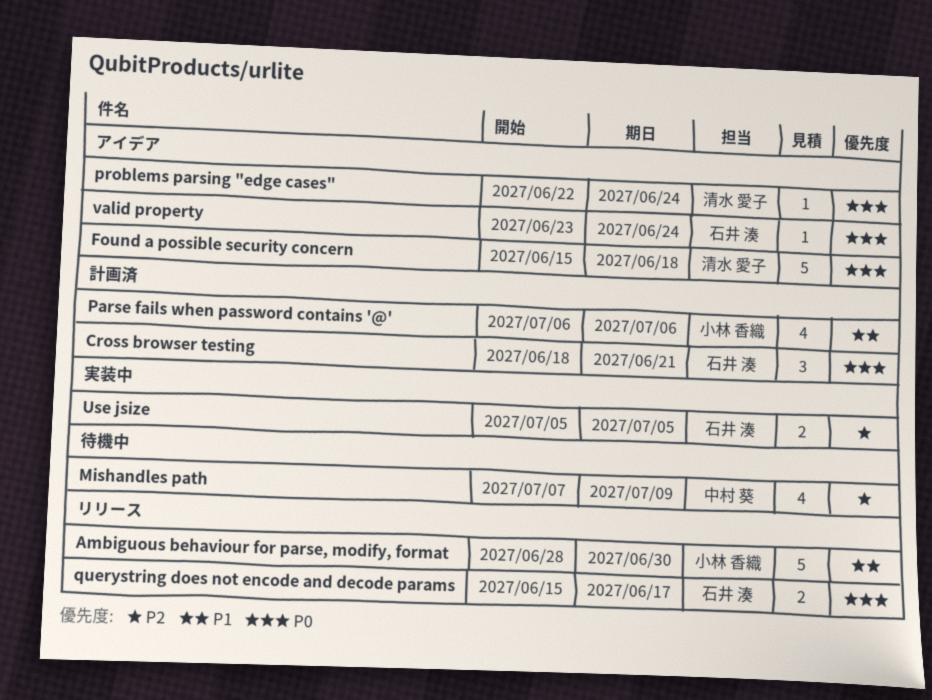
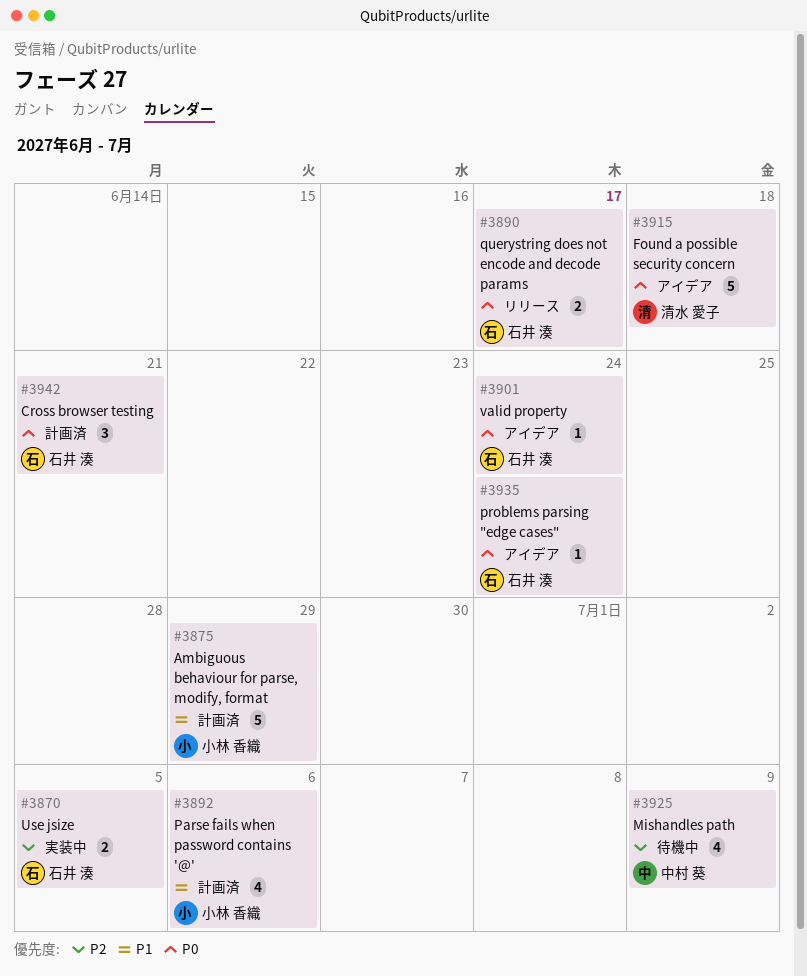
Ambiguous behaviour for parse, modify, format, status: リリース -> 計画済
Ambiguous behaviour for parse, modify, format, due: Jun 30 -> Jun 29
problems parsing "edge cases", owner: 清水 愛子 -> 石井 湊

